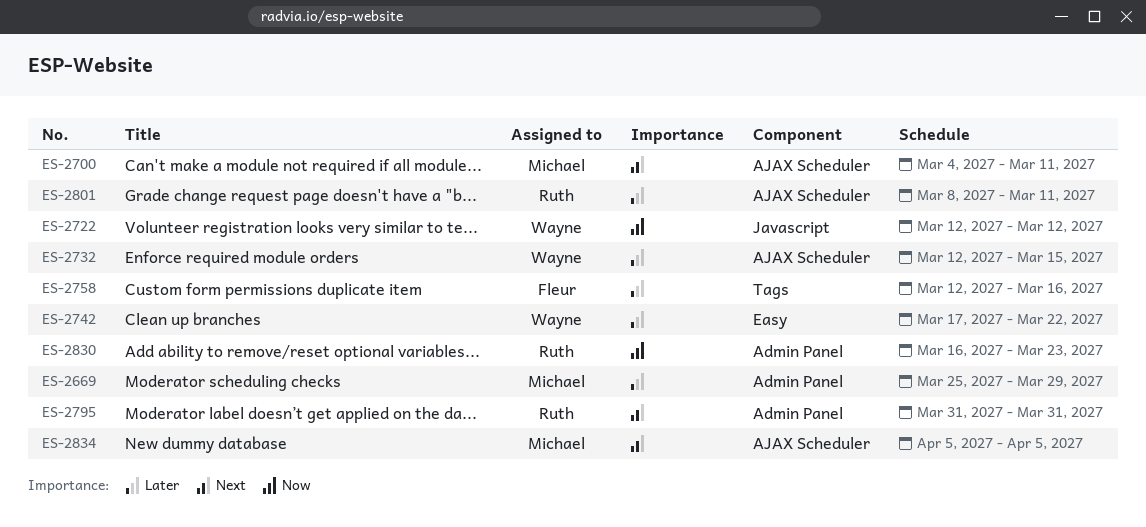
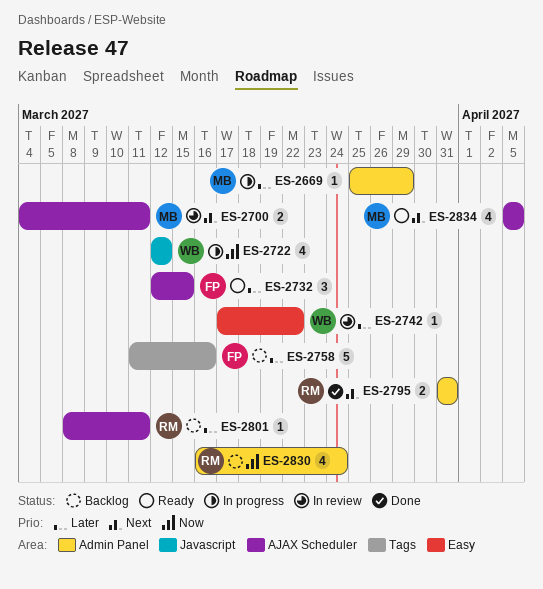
ES-2732, owner: Wayne -> Fleur
ES-2758, start: Mar 12 -> Mar 11
ES-2830, due: Mar 23 -> Mar 24

